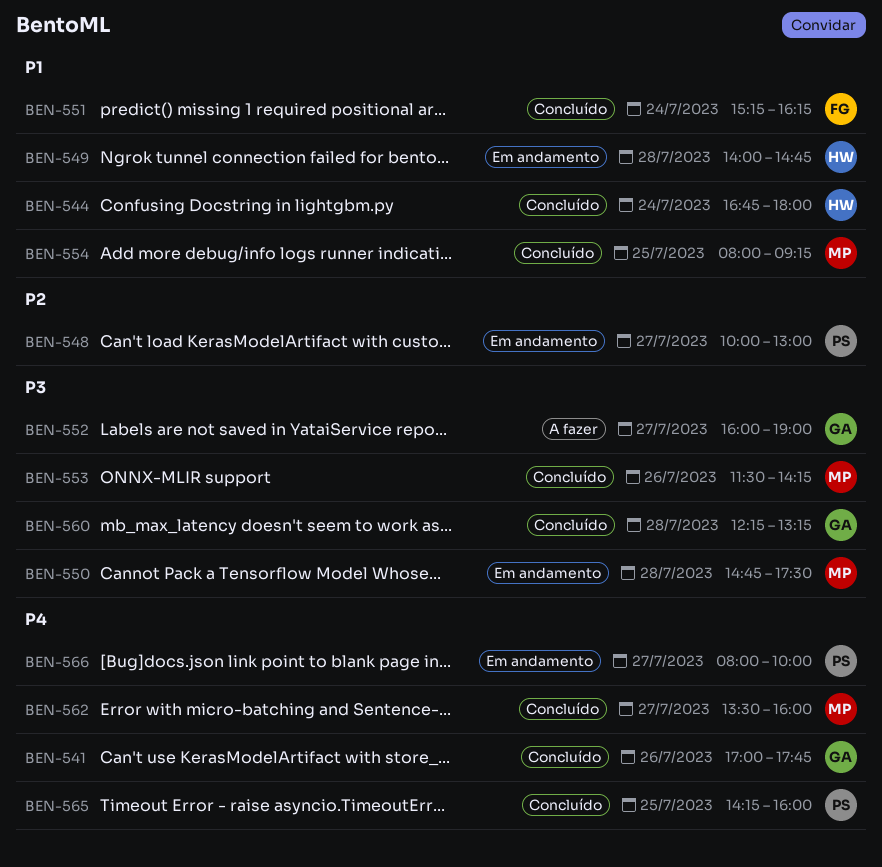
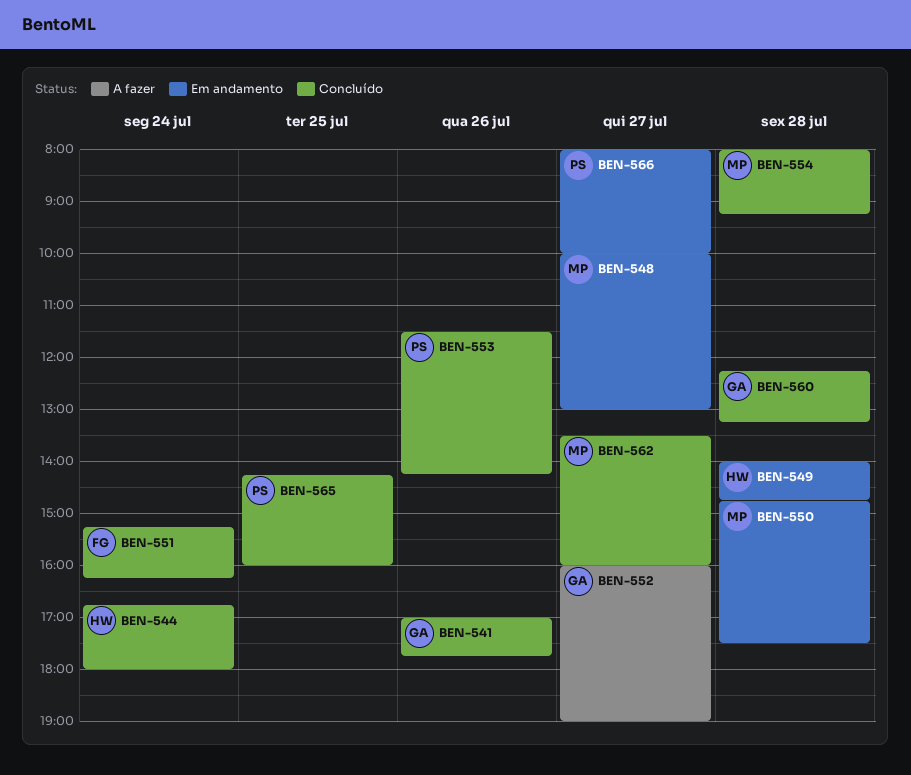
BEN-548, owner: PS -> MP
BEN-553, owner: MP -> PS
BEN-554, day: Jul 25 -> Jul 28

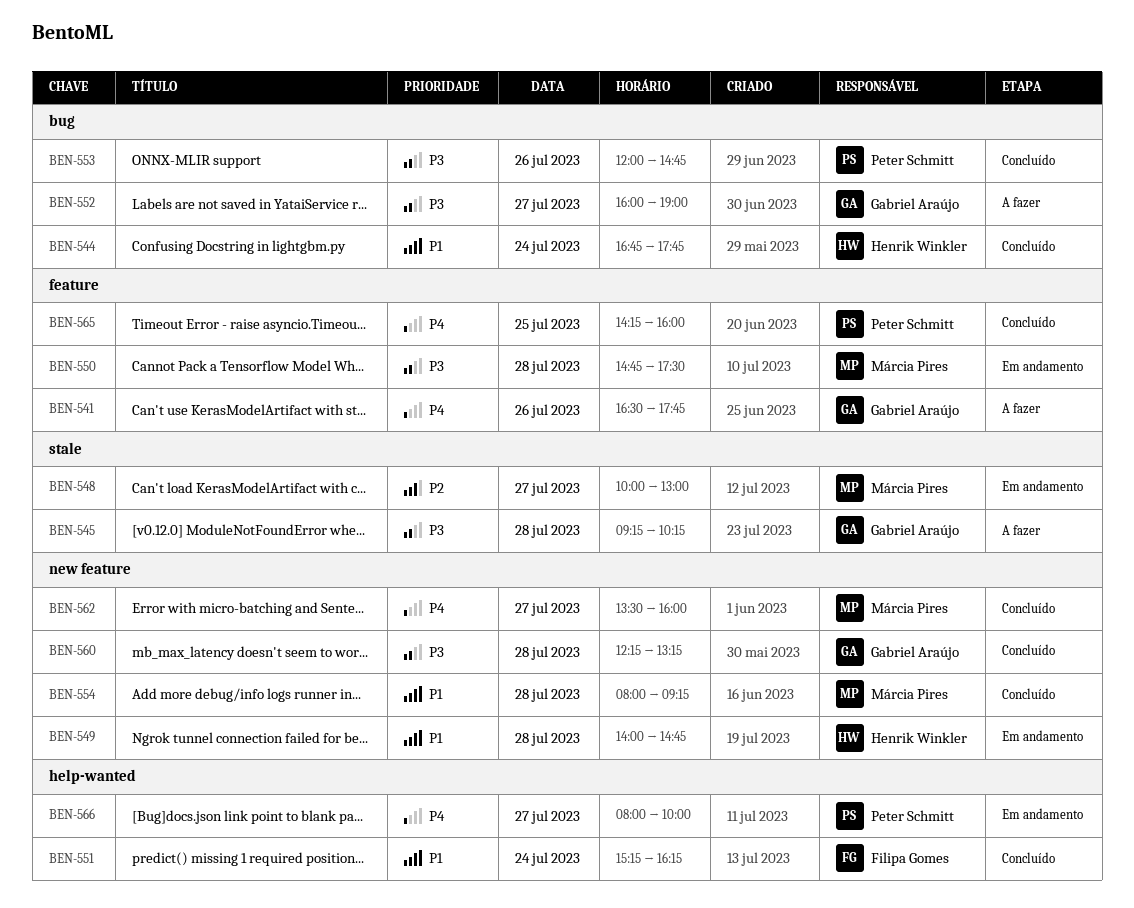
BEN-541, status: Concluído -> A fazer
BEN-541, begins: 17:00 -> 16:30
BEN-544, ends: 18:00 -> 17:45
BEN-545: none -> present
BEN-553, begins: 11:30 -> 12:00
BEN-553, ends: 14:15 -> 14:45

